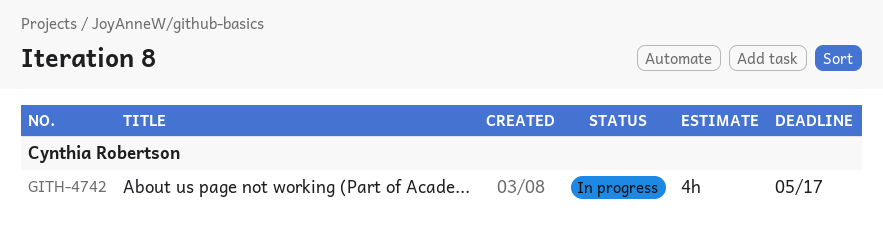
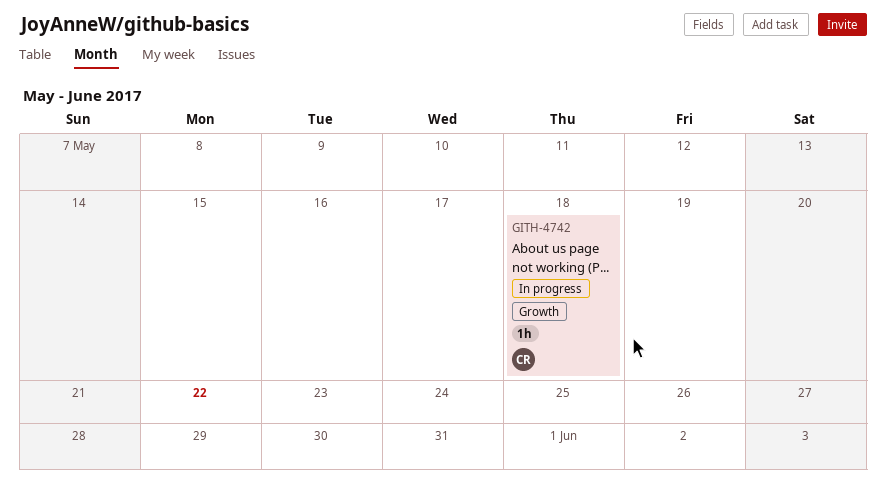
GITH-4742, estimate: 4h -> 1h
GITH-4742, due: May 17 -> May 18

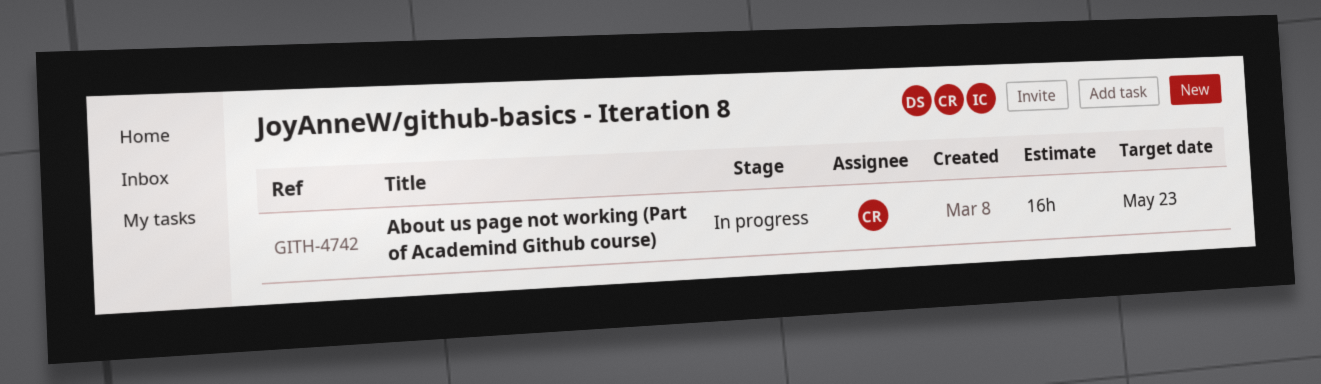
GITH-4742, estimate: 1h -> 16h
GITH-4742, due: May 18 -> May 23

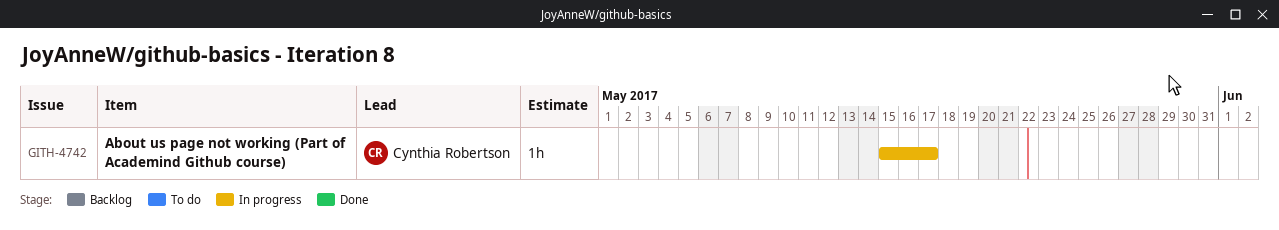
GITH-4742, estimate: 16h -> 1h
GITH-4742, due: May 23 -> May 17

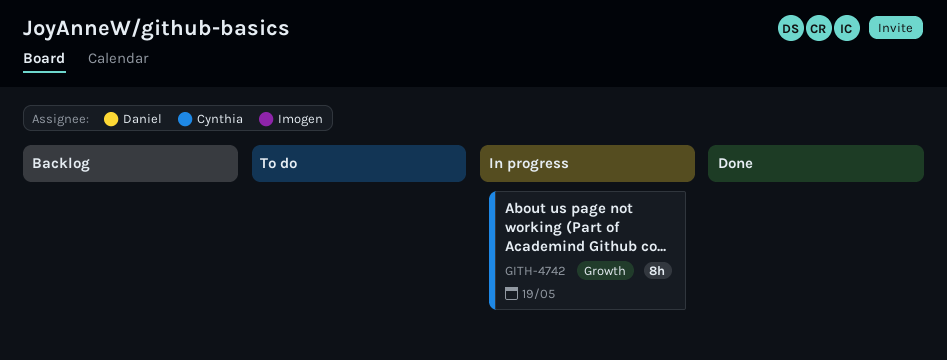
GITH-4742, estimate: 1h -> 8h
GITH-4742, due: May 17 -> May 19

